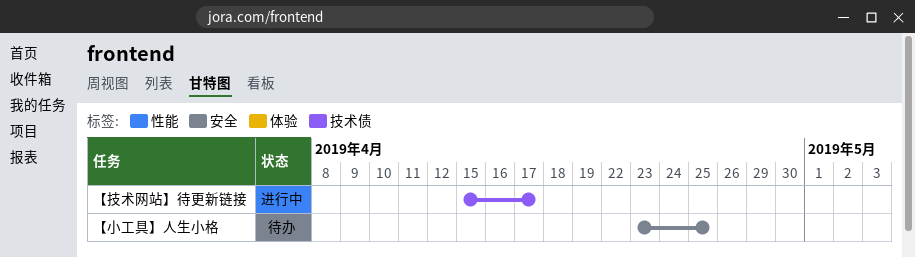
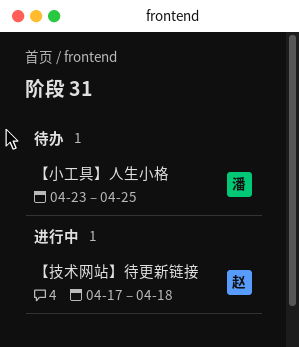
【技术网站】待更新链接, start: Apr 15 -> Apr 17
【技术网站】待更新链接, due: Apr 17 -> Apr 18

